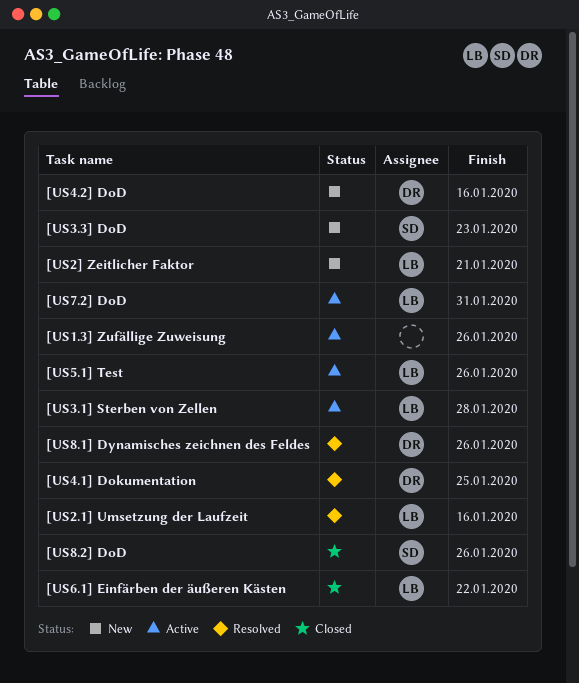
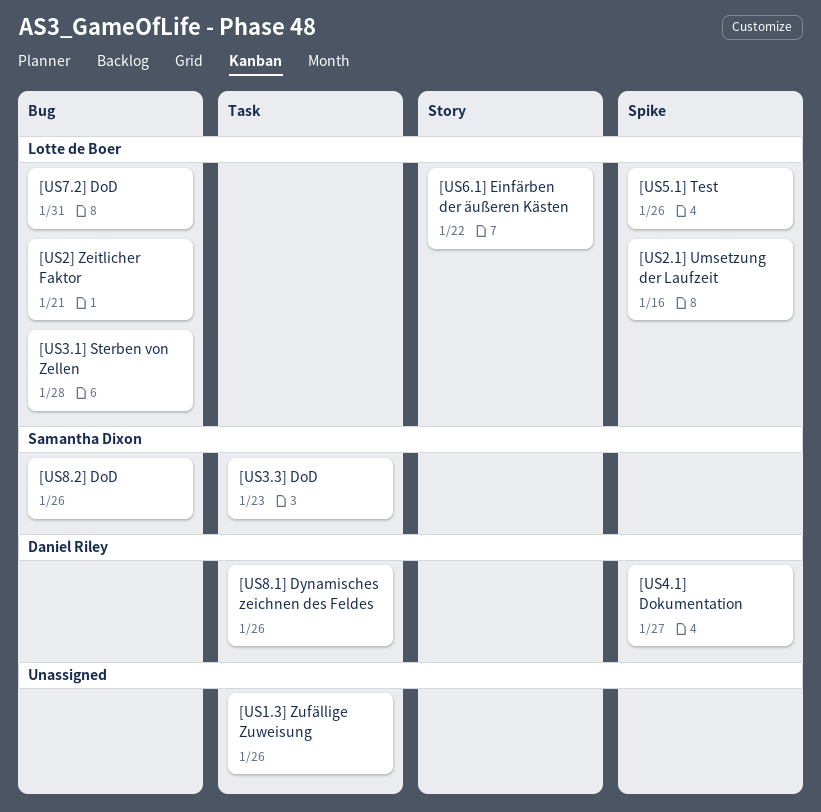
[US4.1] Dokumentation, due: Jan 25 -> Jan 27
[US4.2] DoD: present -> none

